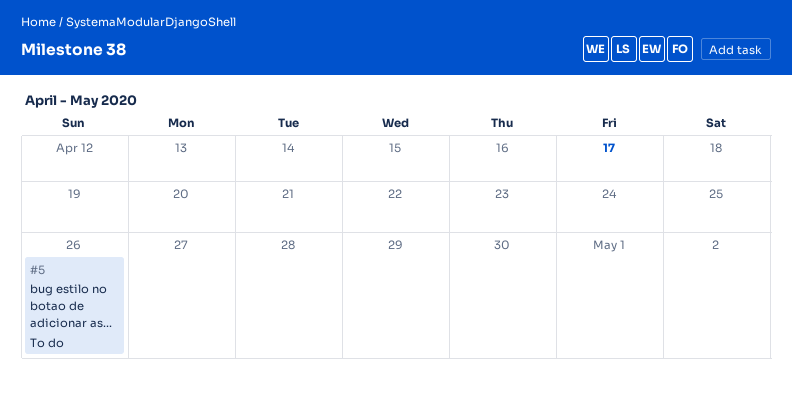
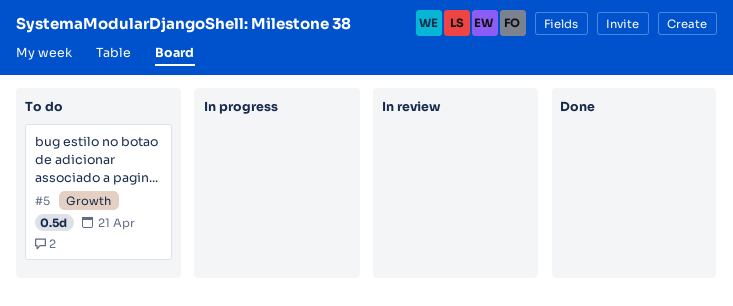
#5, due: Apr 26 -> Apr 21

